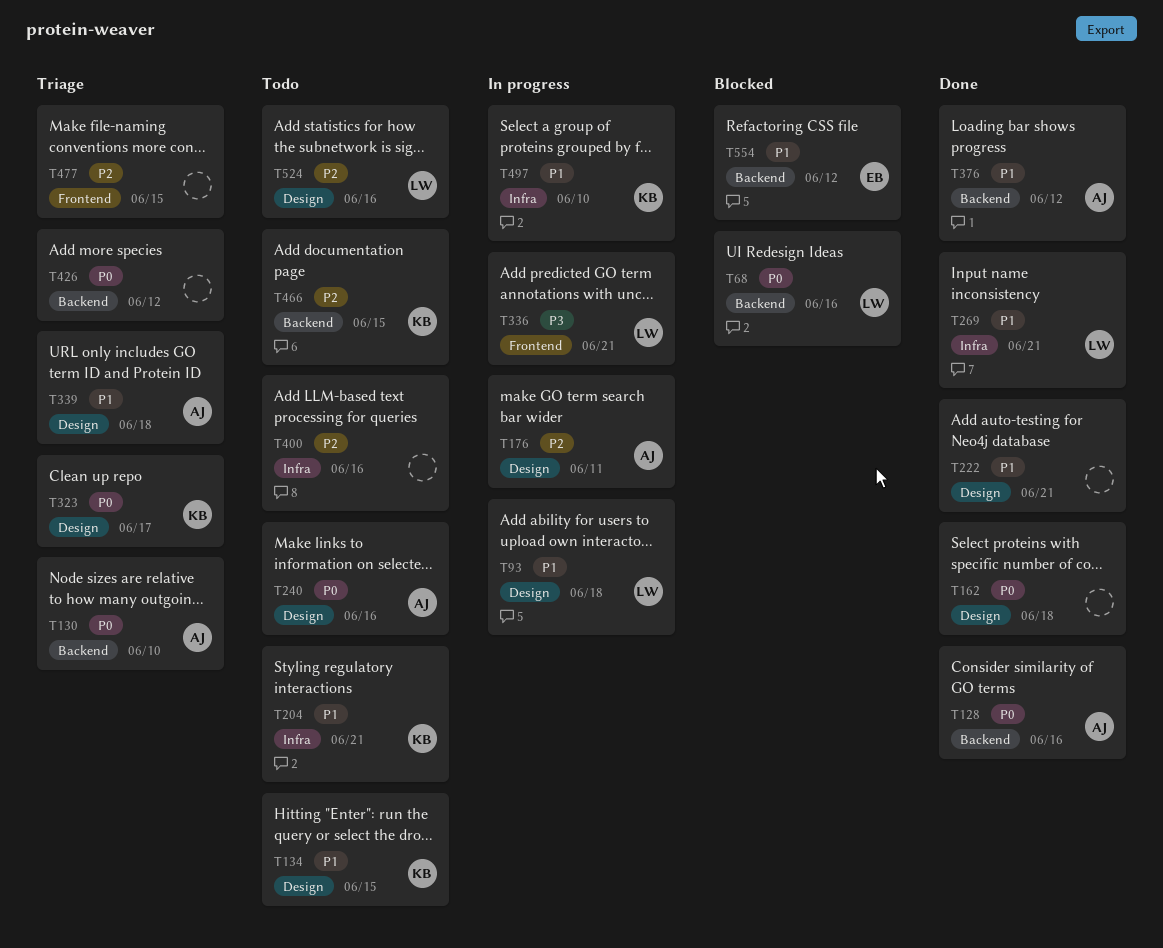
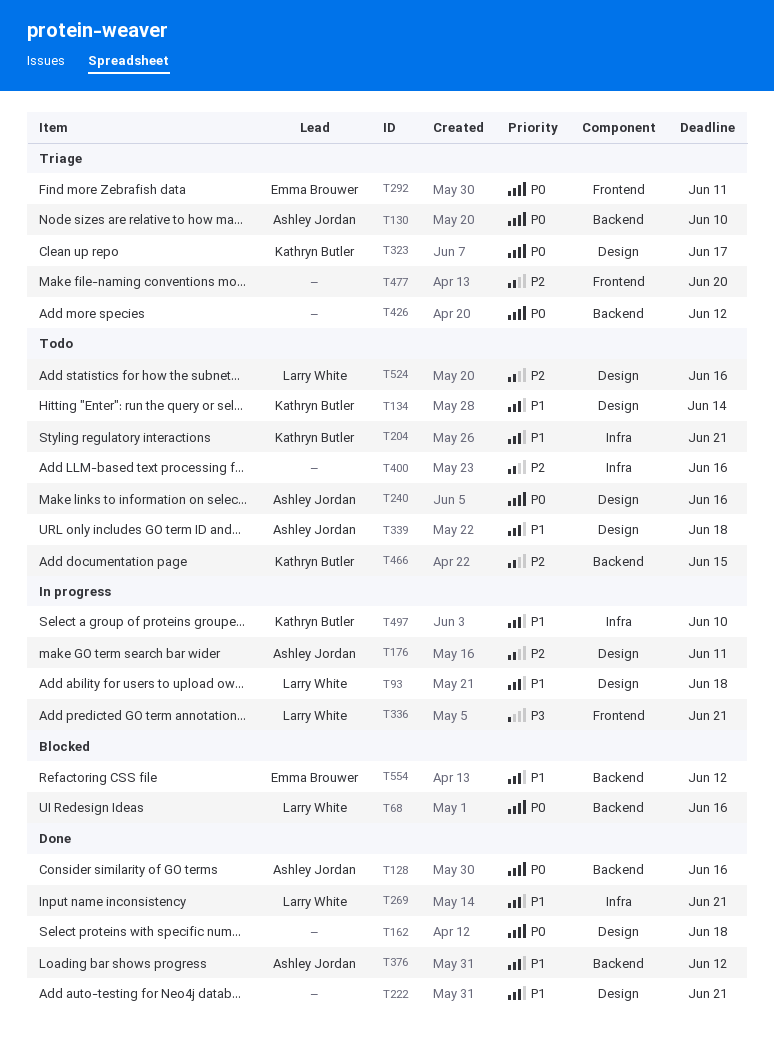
T134, due: Jun 15 -> Jun 14
T292: none -> present
T339, status: Triage -> Todo
T477, due: Jun 15 -> Jun 20

